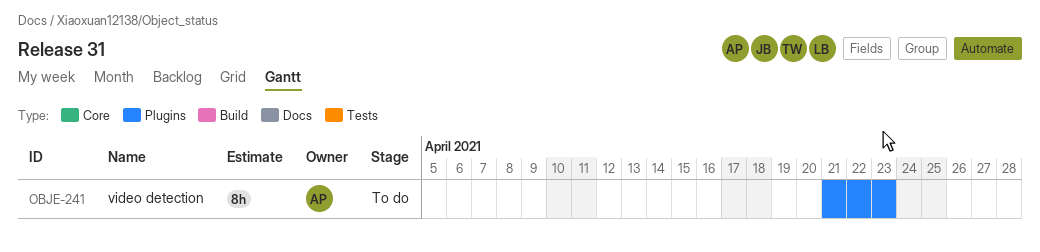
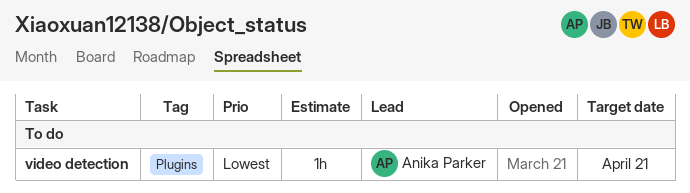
video detection, estimate: 8h -> 1h
video detection, due: Apr 23 -> Apr 21

